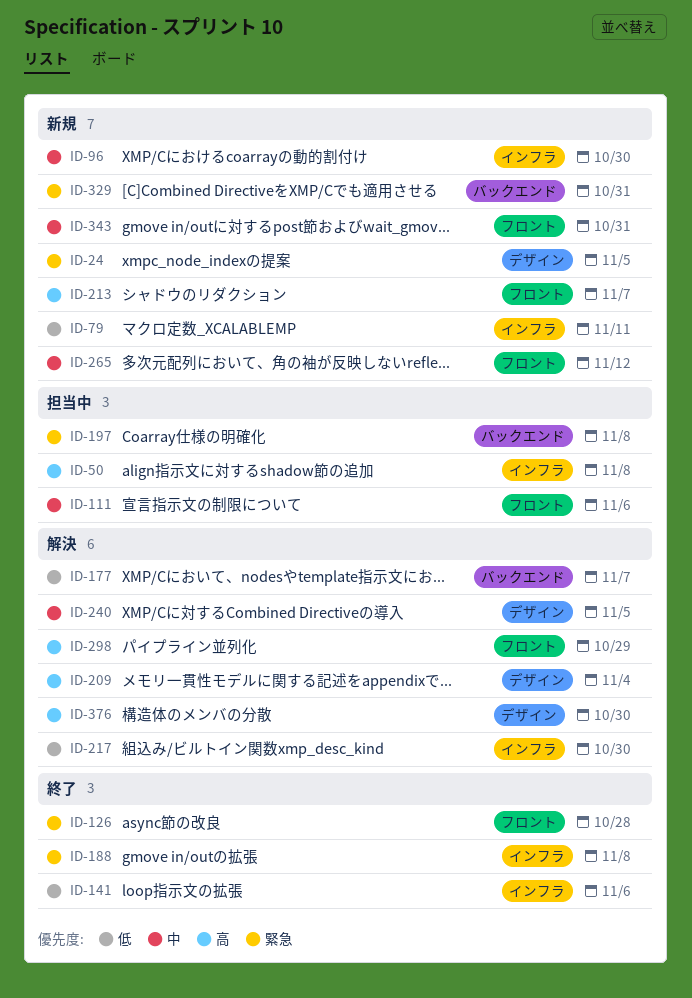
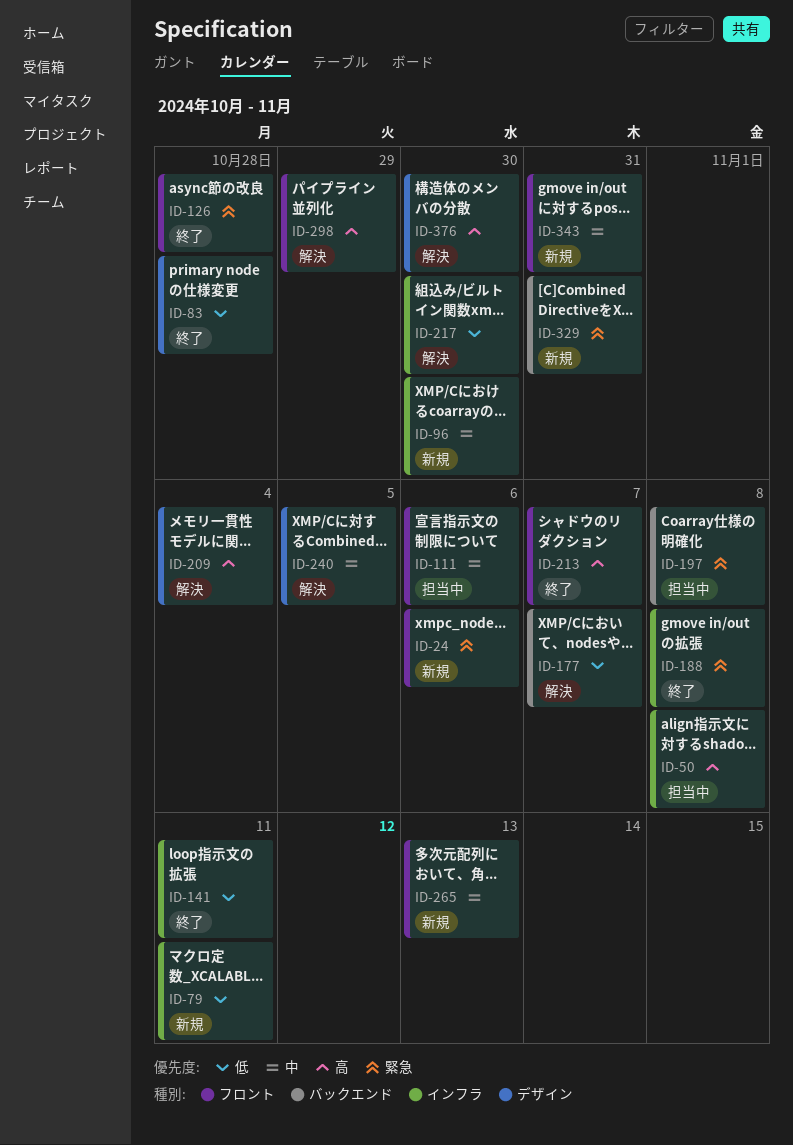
ID-24, label: デザイン -> フロント
ID-24, due: Nov 5 -> Nov 6
ID-83: none -> present
ID-141, due: Nov 6 -> Nov 11
ID-213, status: 新規 -> 終了
ID-265, due: Nov 12 -> Nov 13

